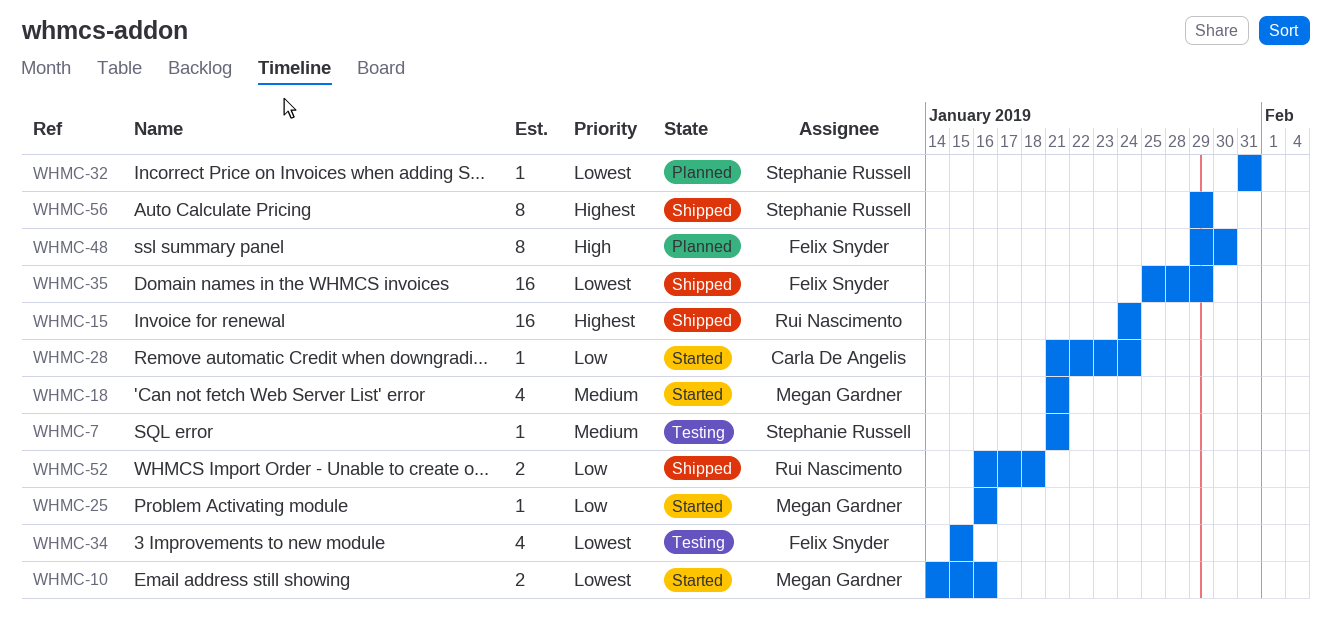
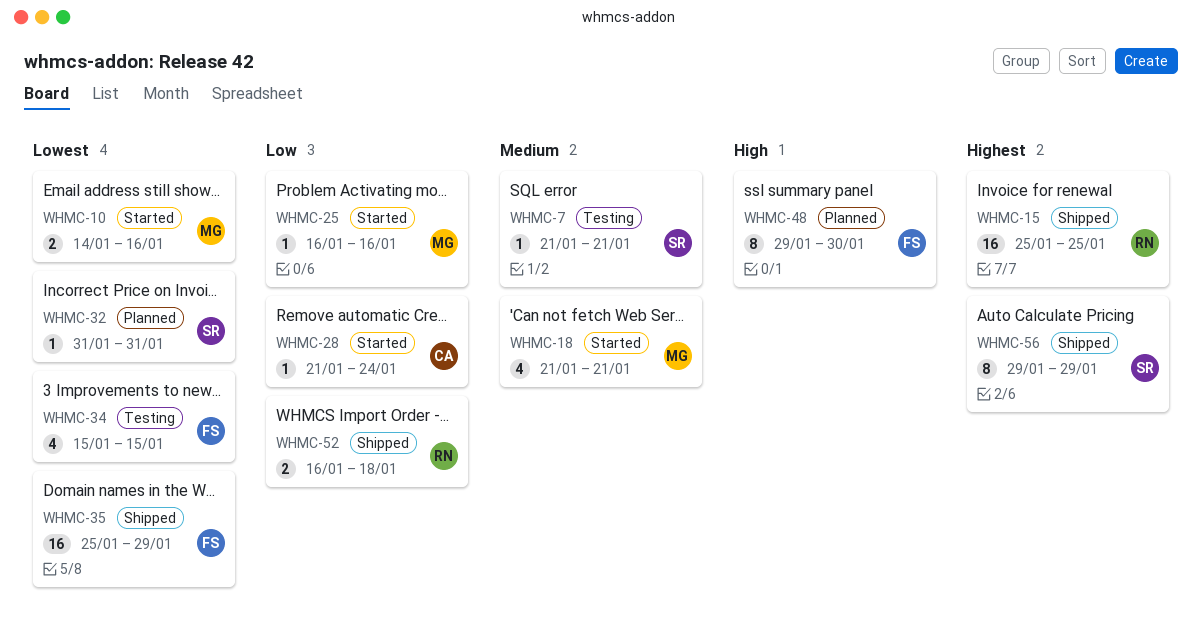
WHMC-15, start: Jan 24 -> Jan 25
WHMC-15, due: Jan 24 -> Jan 25

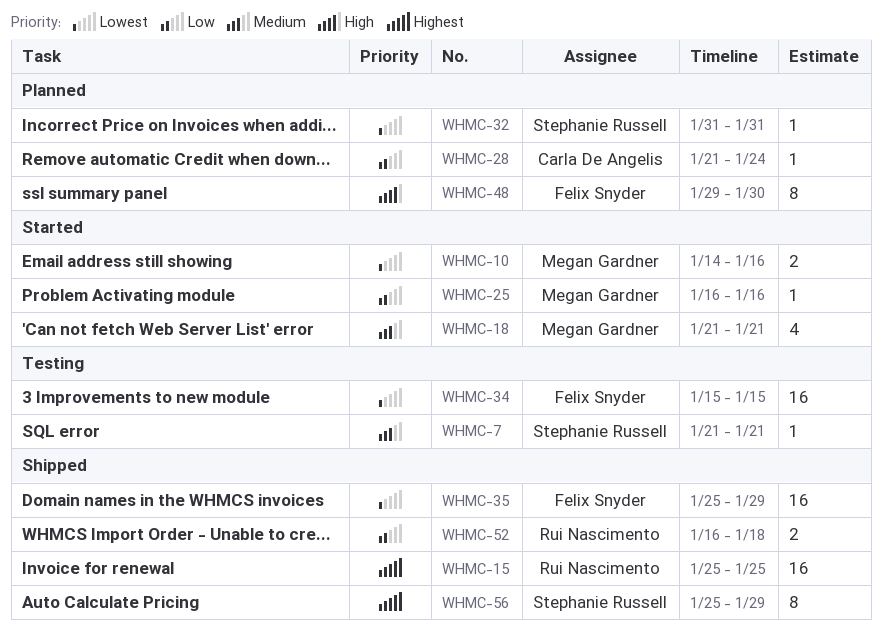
WHMC-28, status: Started -> Planned
WHMC-34, estimate: 4 -> 16
WHMC-56, start: Jan 29 -> Jan 25

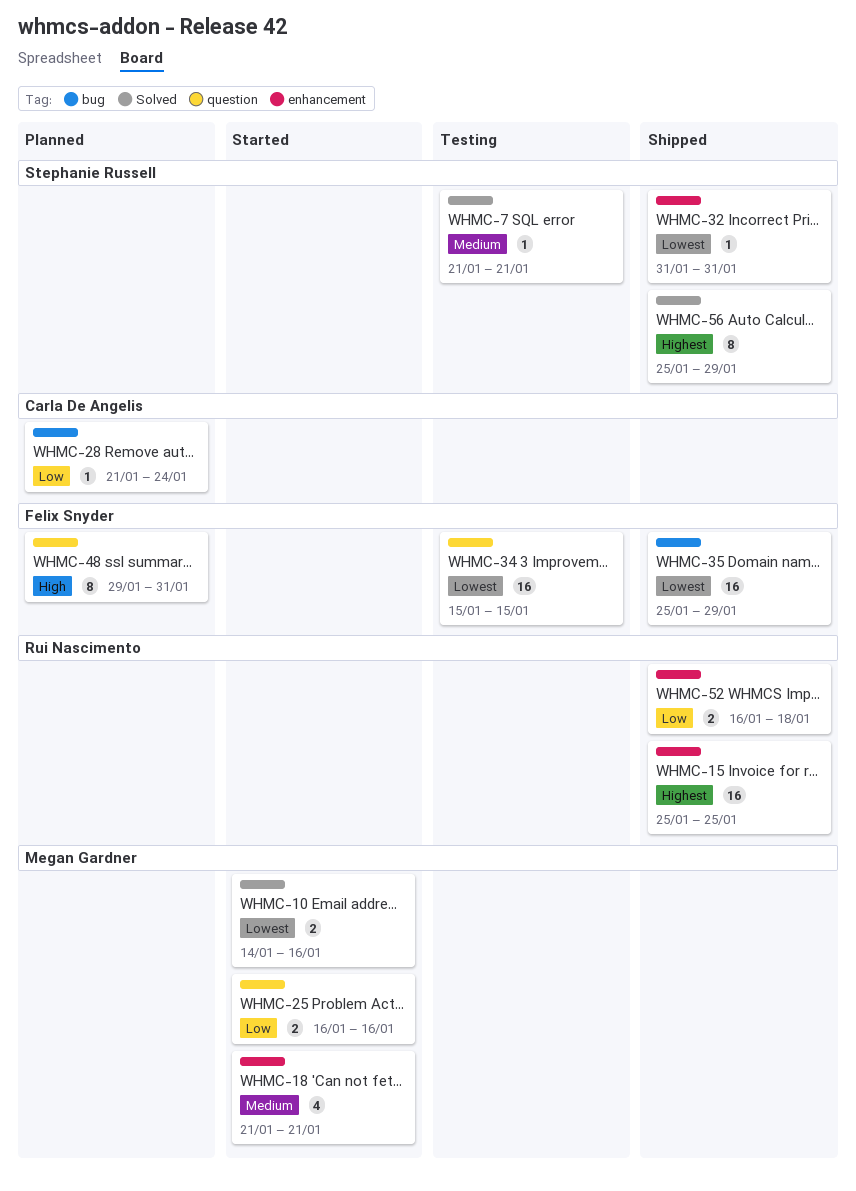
WHMC-25, estimate: 1 -> 2
WHMC-32, status: Planned -> Shipped
WHMC-48, due: Jan 30 -> Jan 31

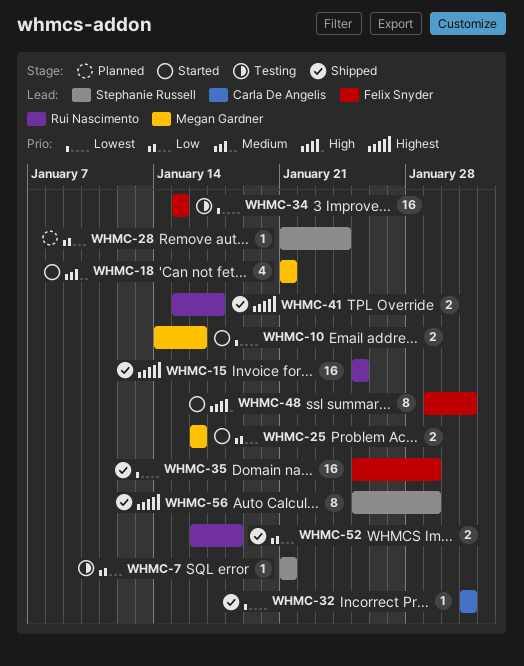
WHMC-7, priority: Medium -> Low
WHMC-28, owner: Carla De Angelis -> Stephanie Russell
WHMC-32, owner: Stephanie Russell -> Carla De Angelis
WHMC-41: none -> present
WHMC-48, status: Planned -> Started

